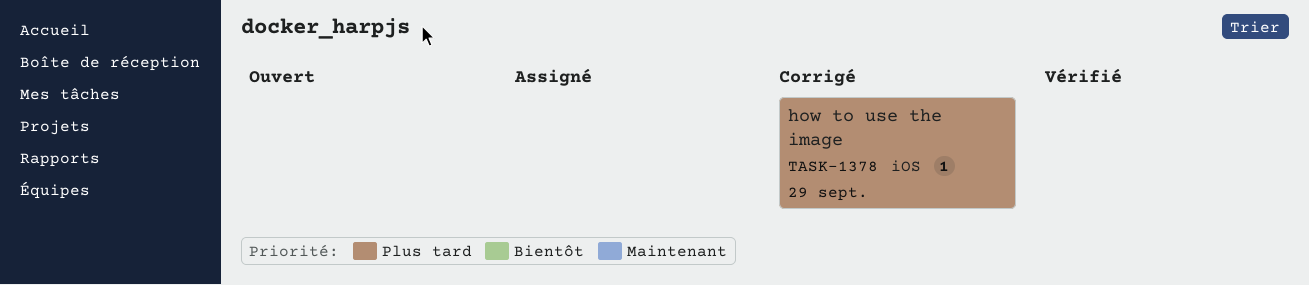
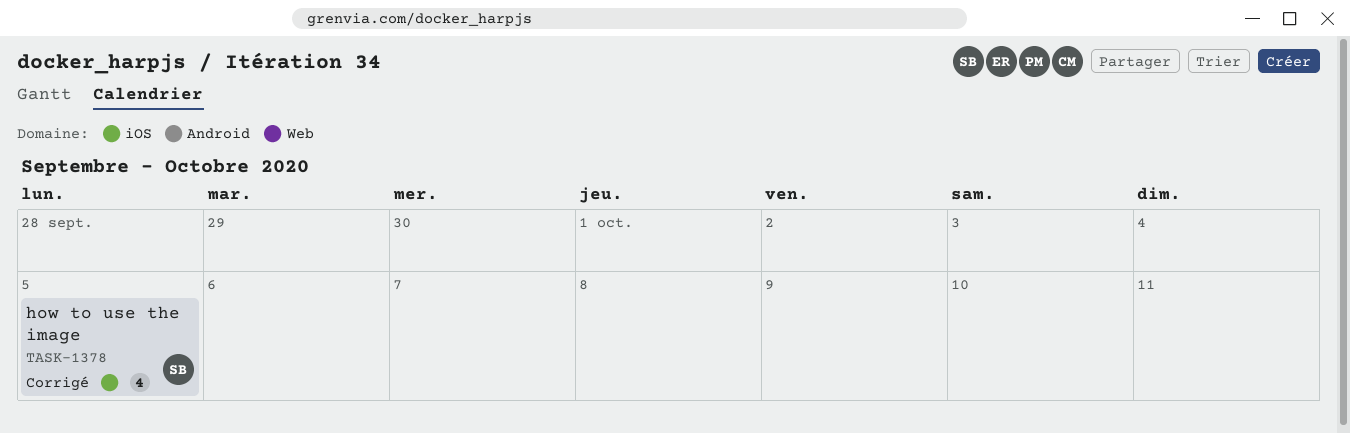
TASK-1378, estimate: 1 -> 4
TASK-1378, due: Sep 29 -> Oct 5

